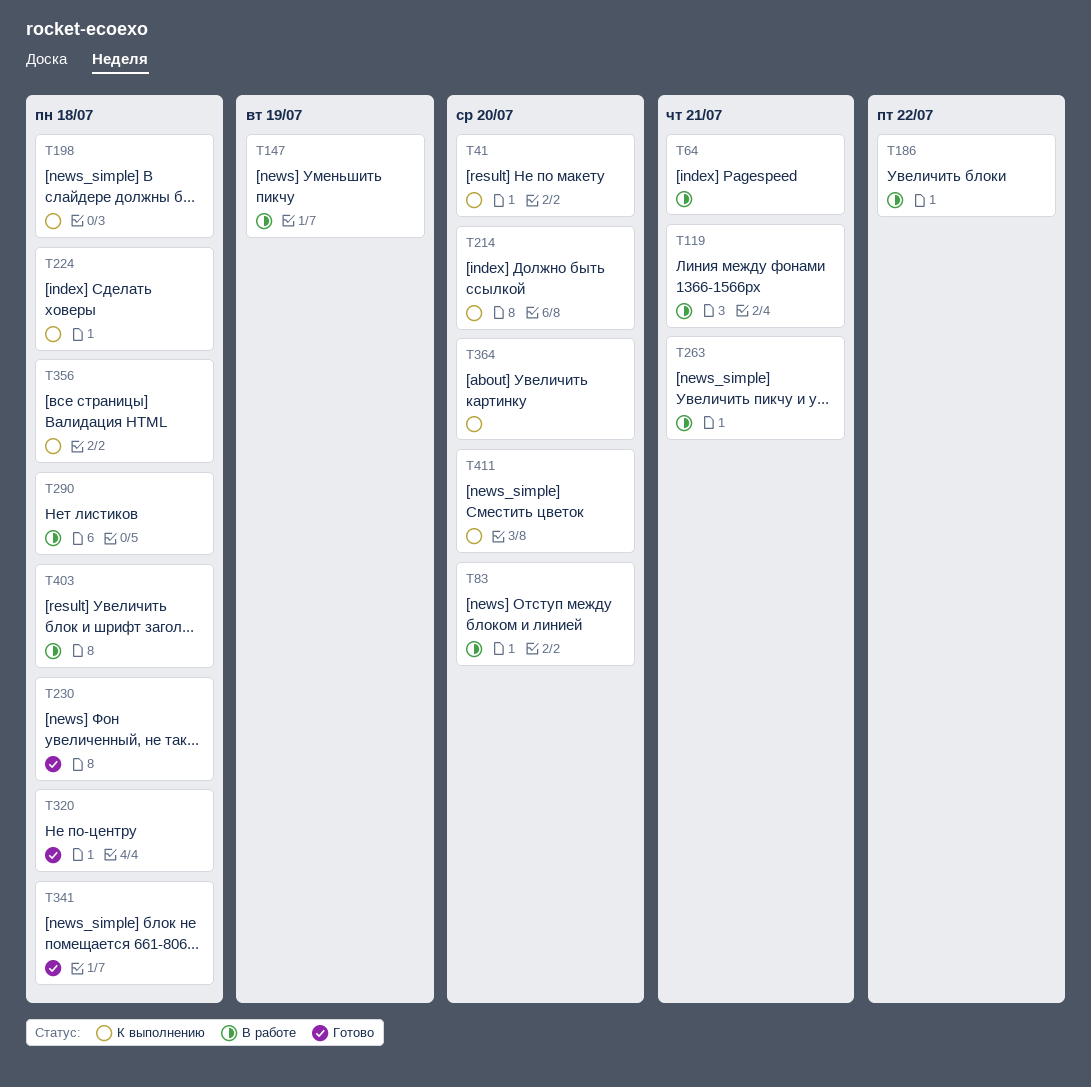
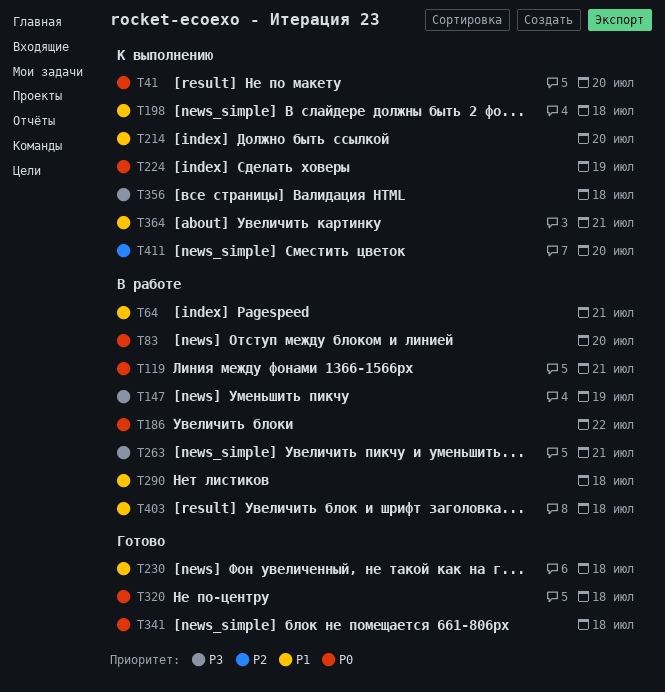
T224, due: Jul 18 -> Jul 19
T364, due: Jul 20 -> Jul 21

